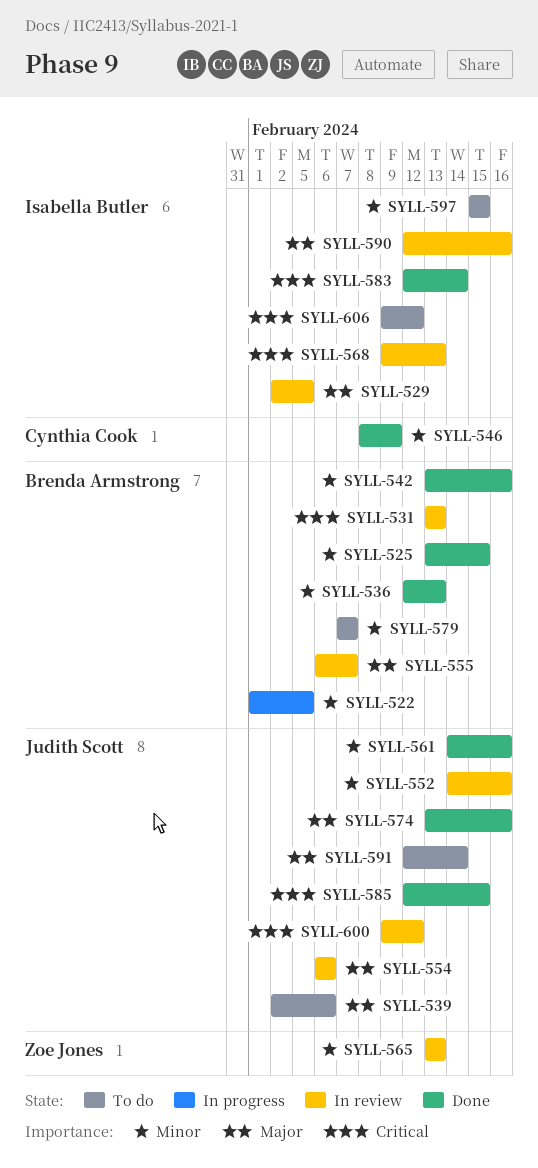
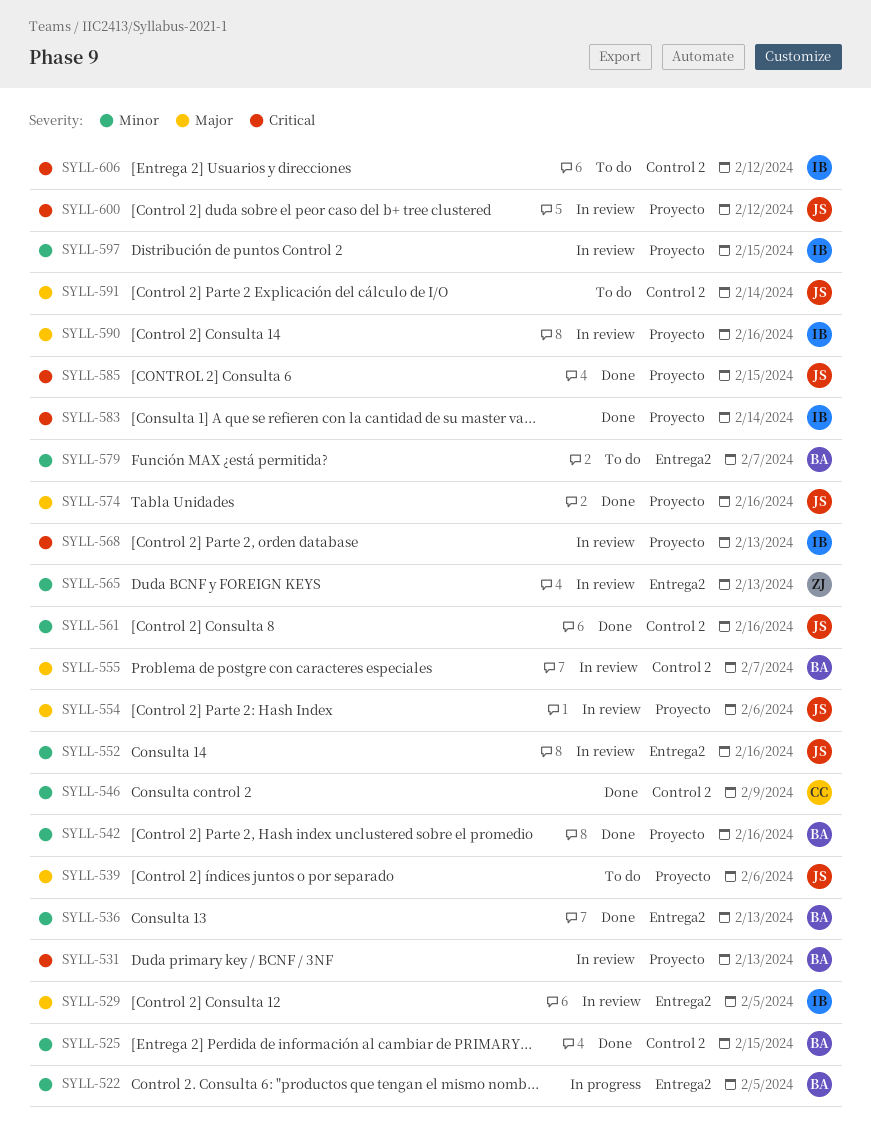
SYLL-597, status: To do -> In review

